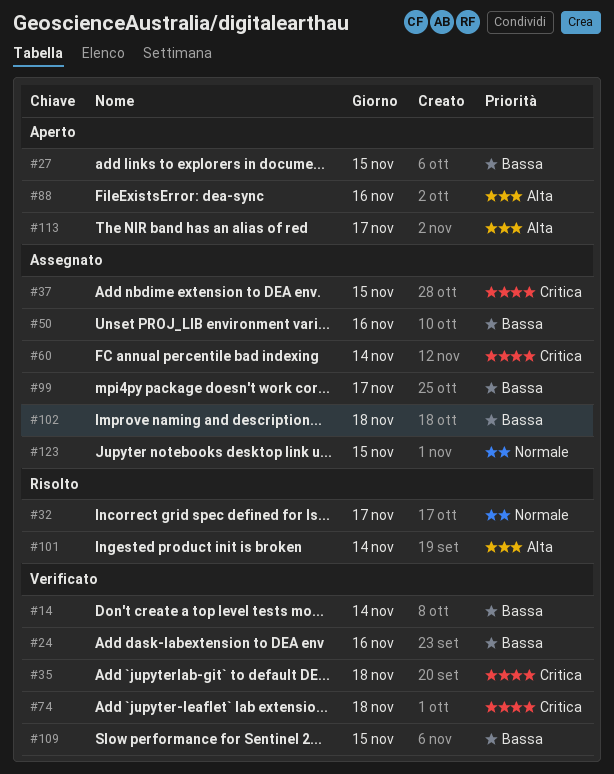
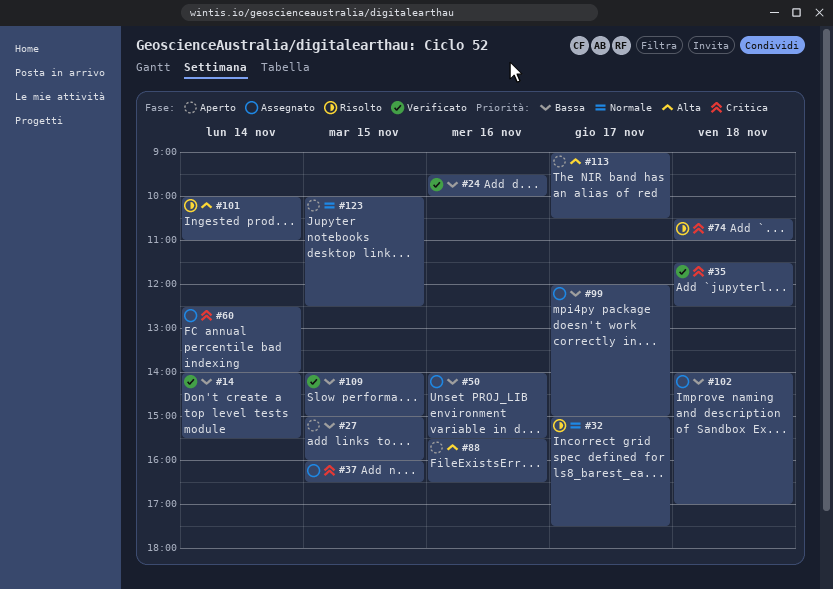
#74, status: Verificato -> Risolto
#123, status: Assegnato -> Aperto

